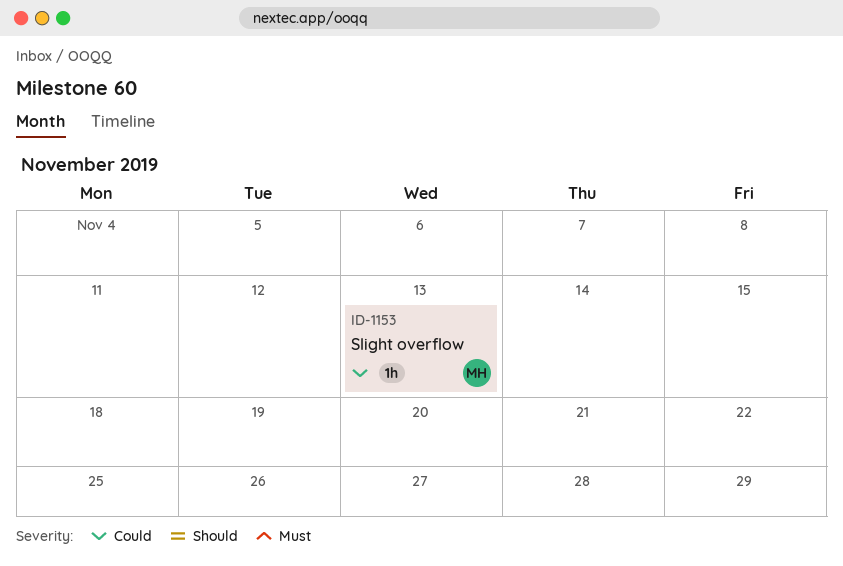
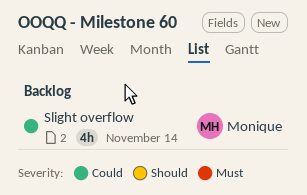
Slight overflow, estimate: 1h -> 4h
Slight overflow, due: Nov 13 -> Nov 14

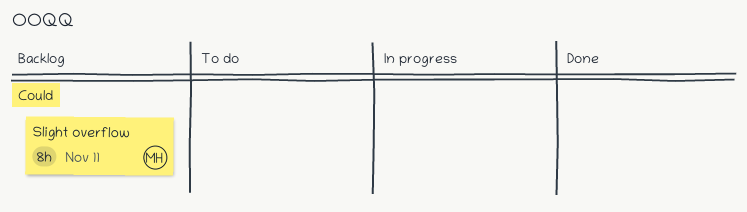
Slight overflow, estimate: 4h -> 8h
Slight overflow, due: Nov 14 -> Nov 11

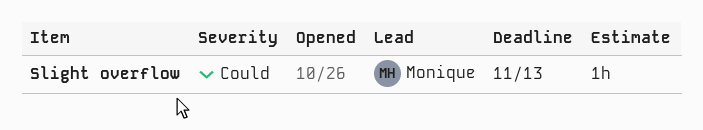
Slight overflow, estimate: 8h -> 1h
Slight overflow, due: Nov 11 -> Nov 13

